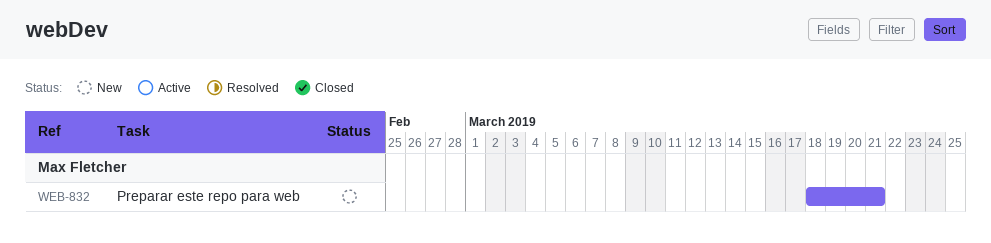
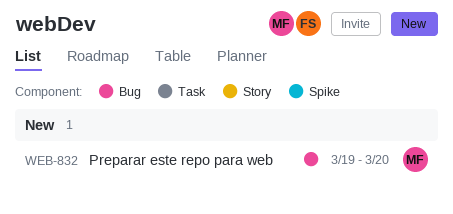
WEB-832, start: Mar 18 -> Mar 19
WEB-832, due: Mar 21 -> Mar 20

